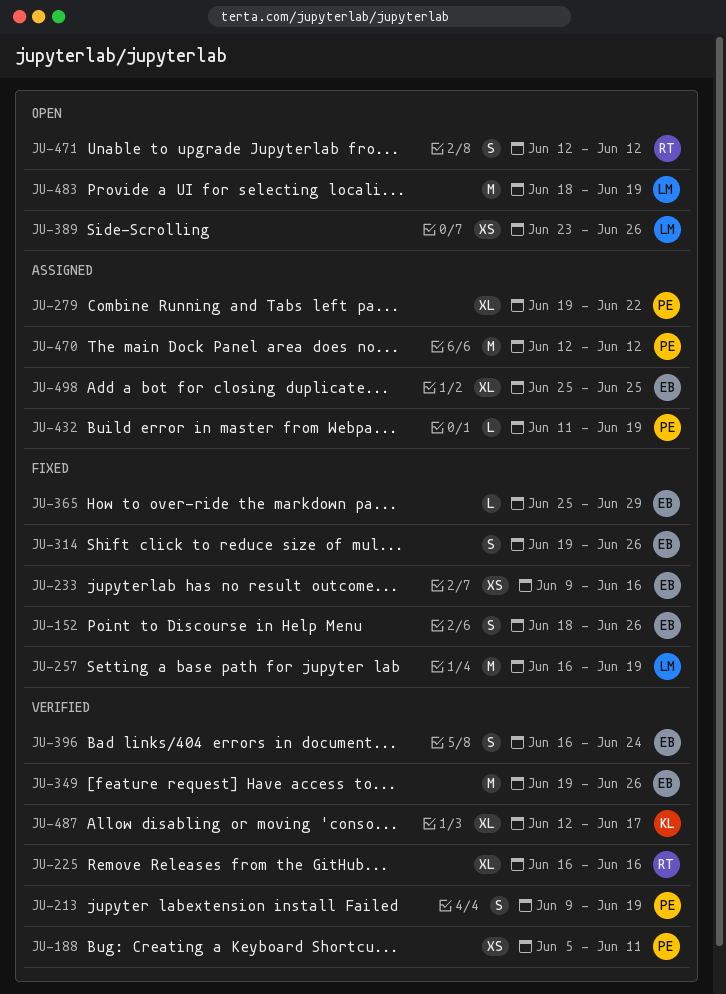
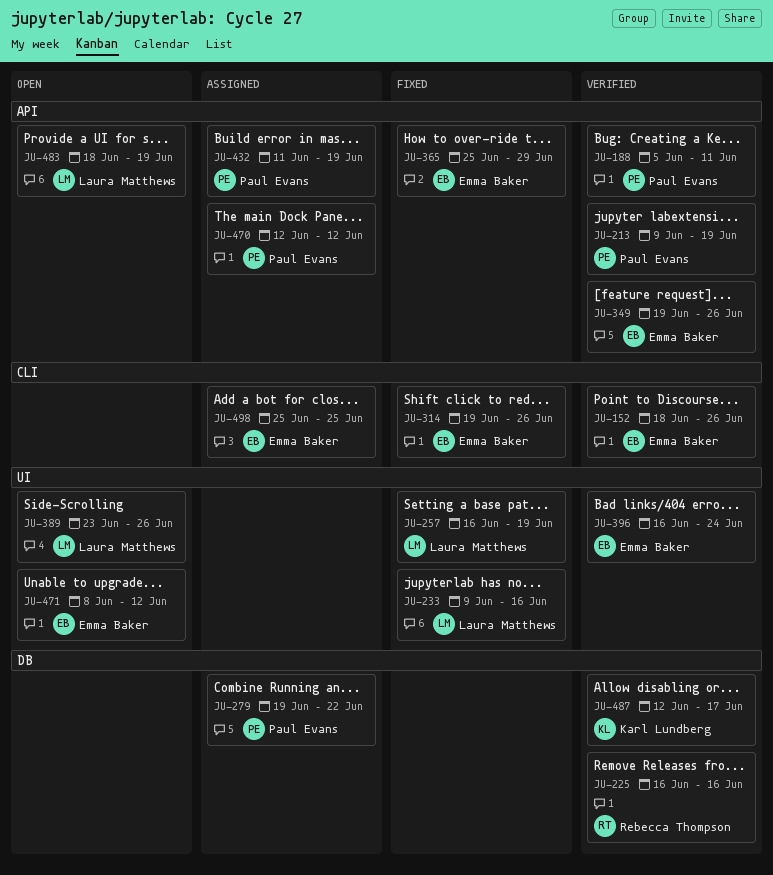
JU-152, status: Fixed -> Verified
JU-233, owner: Emma Baker -> Laura Matthews
JU-471, owner: Rebecca Thompson -> Emma Baker
JU-471, start: Jun 12 -> Jun 8

